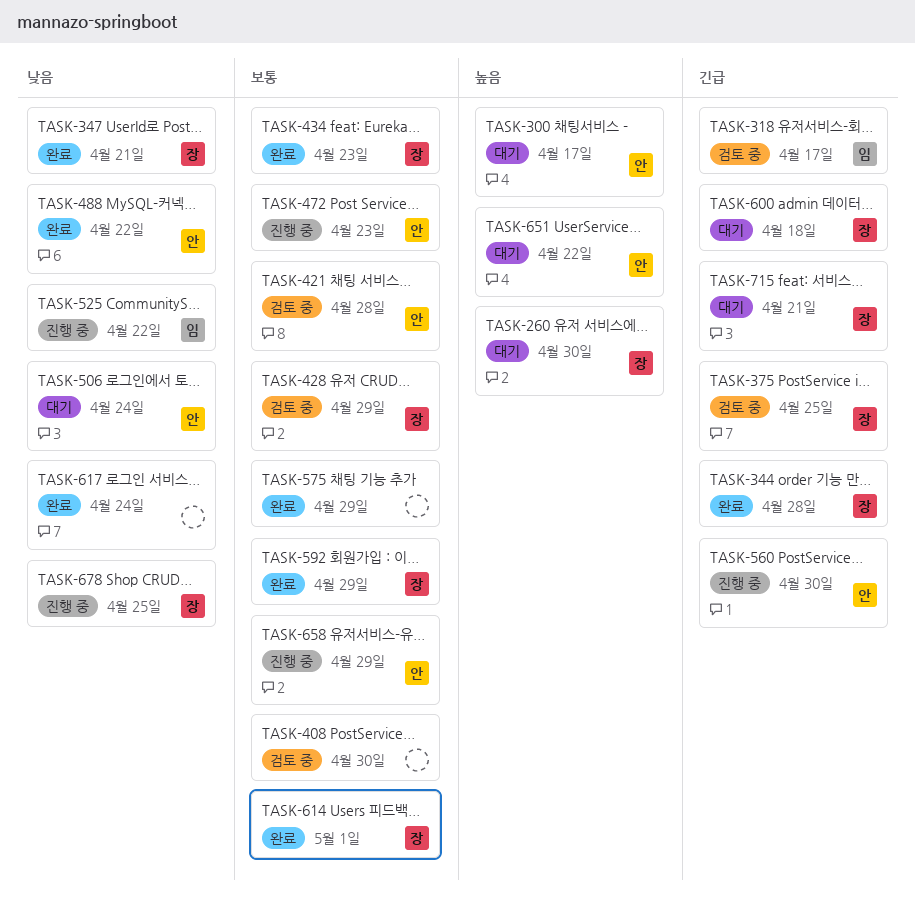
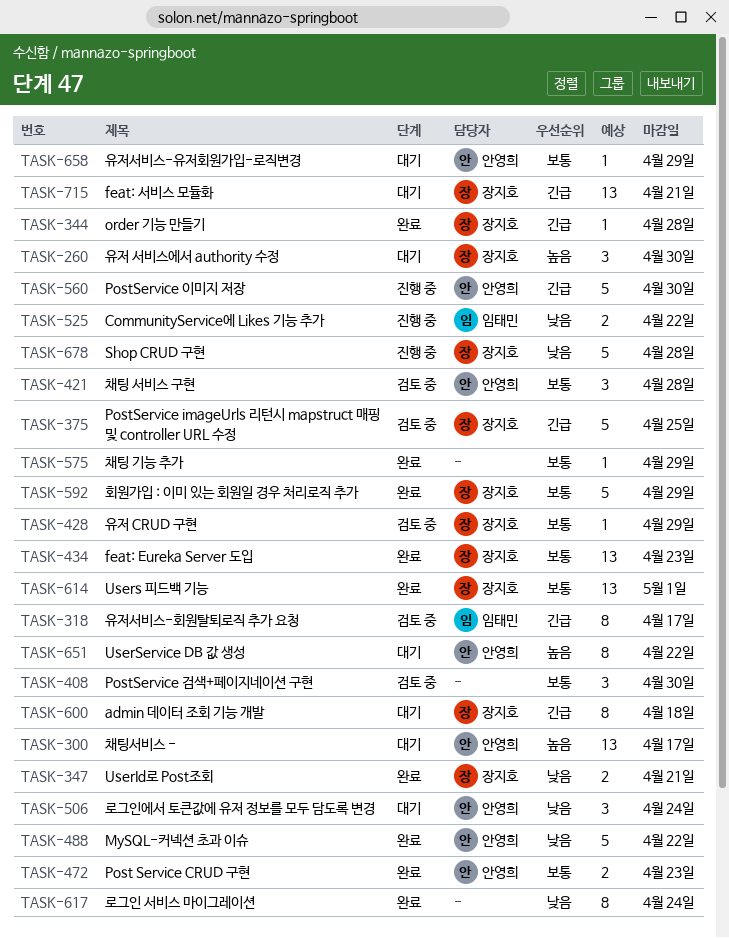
TASK-472, status: 진행 중 -> 완료
TASK-658, status: 진행 중 -> 대기
TASK-678, due: Apr 25 -> Apr 28

